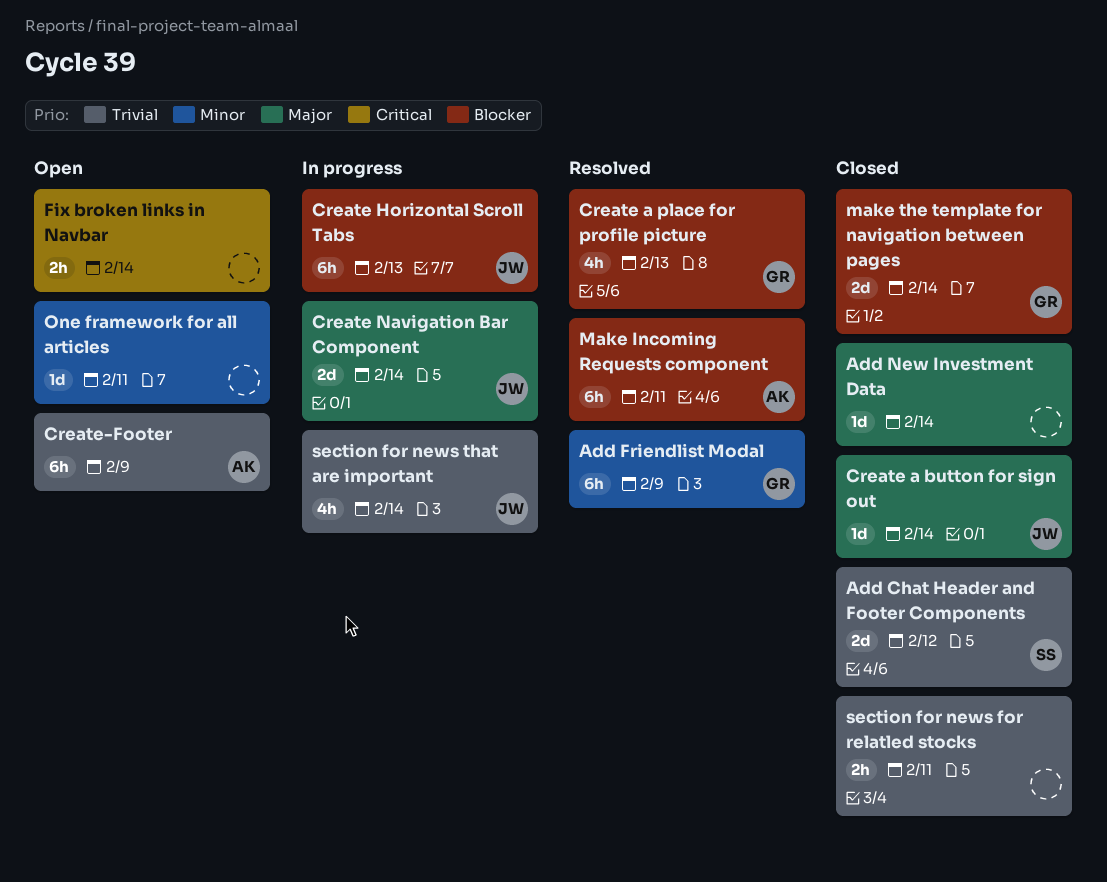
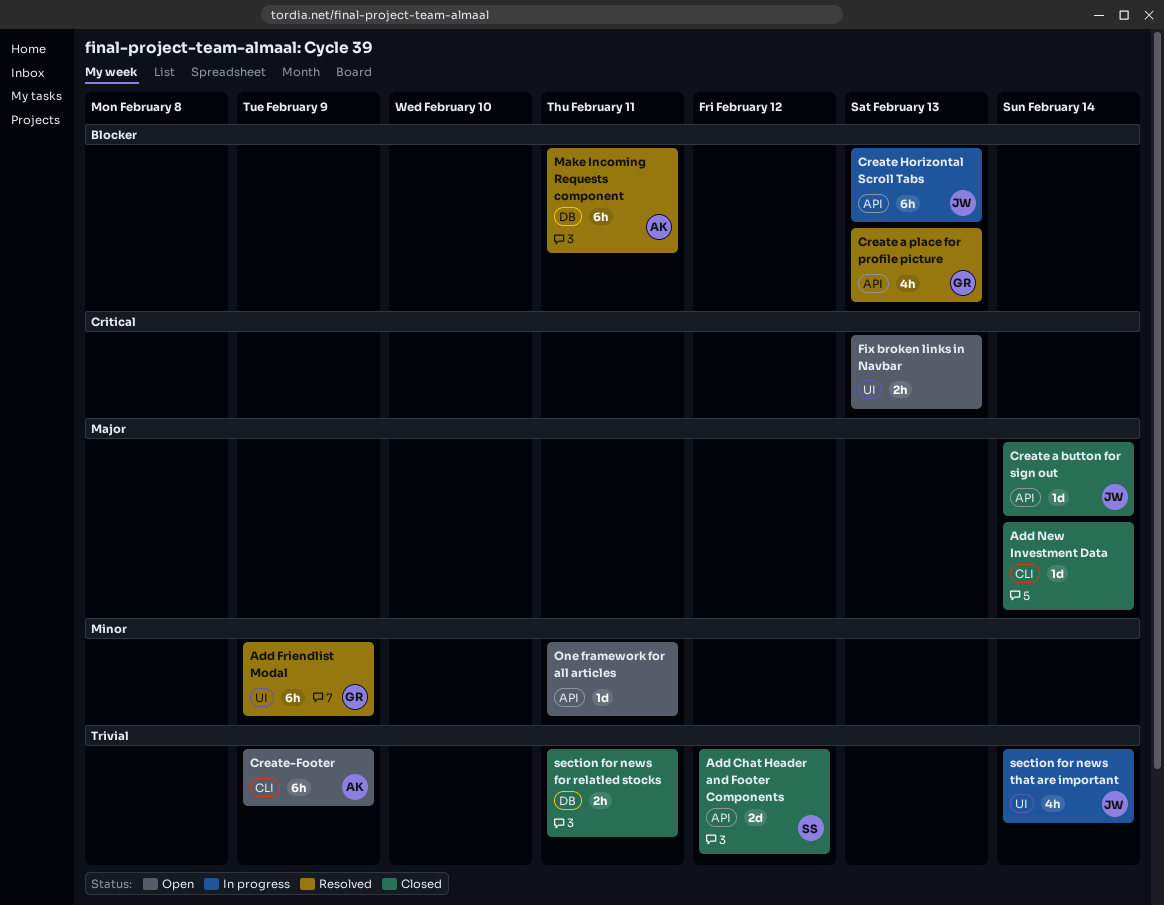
Create Navigation Bar Component: present -> none
Fix broken links in Navbar, due: Feb 14 -> Feb 13
make the template for navigation between pages: present -> none

